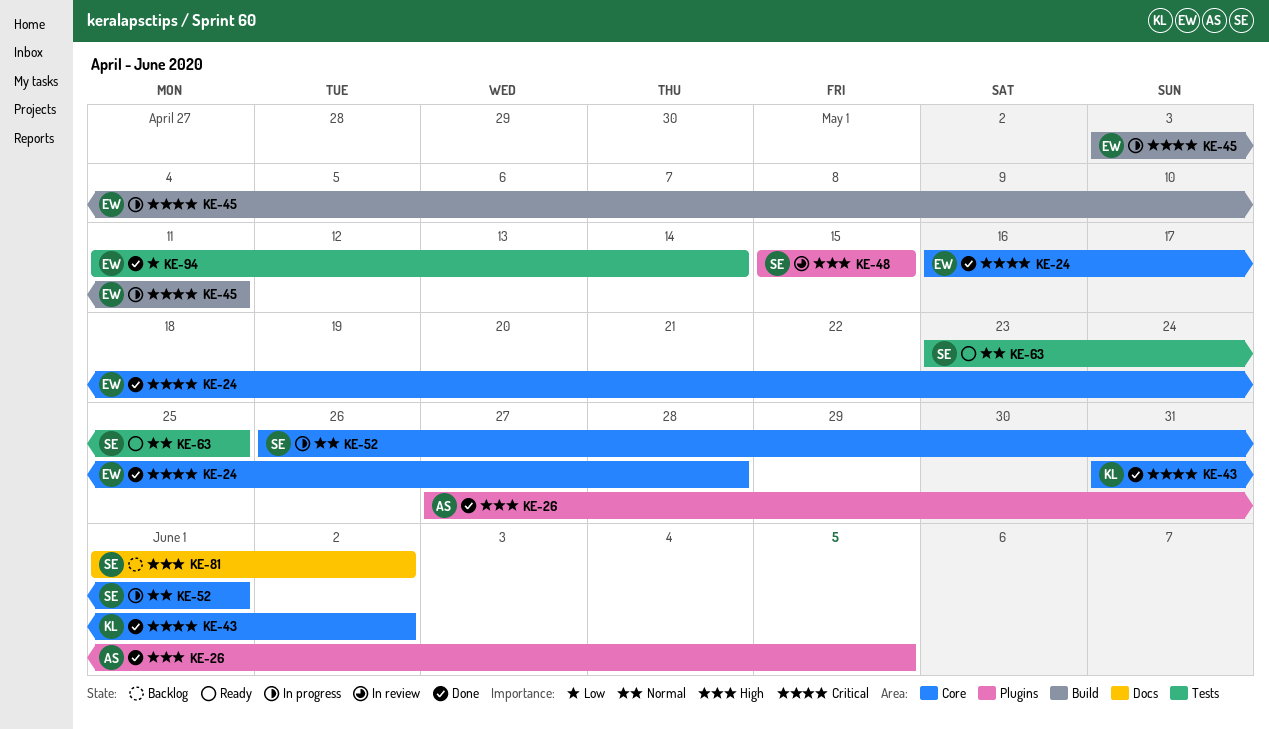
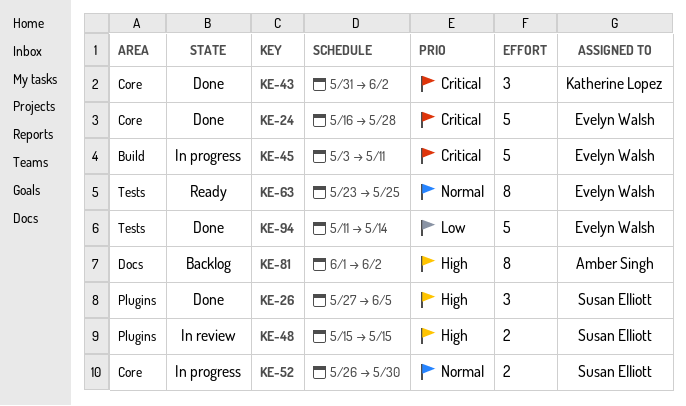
KE-26, owner: Amber Singh -> Susan Elliott
KE-52, due: Jun 1 -> May 30
KE-63, owner: Susan Elliott -> Evelyn Walsh
KE-81, owner: Susan Elliott -> Amber Singh

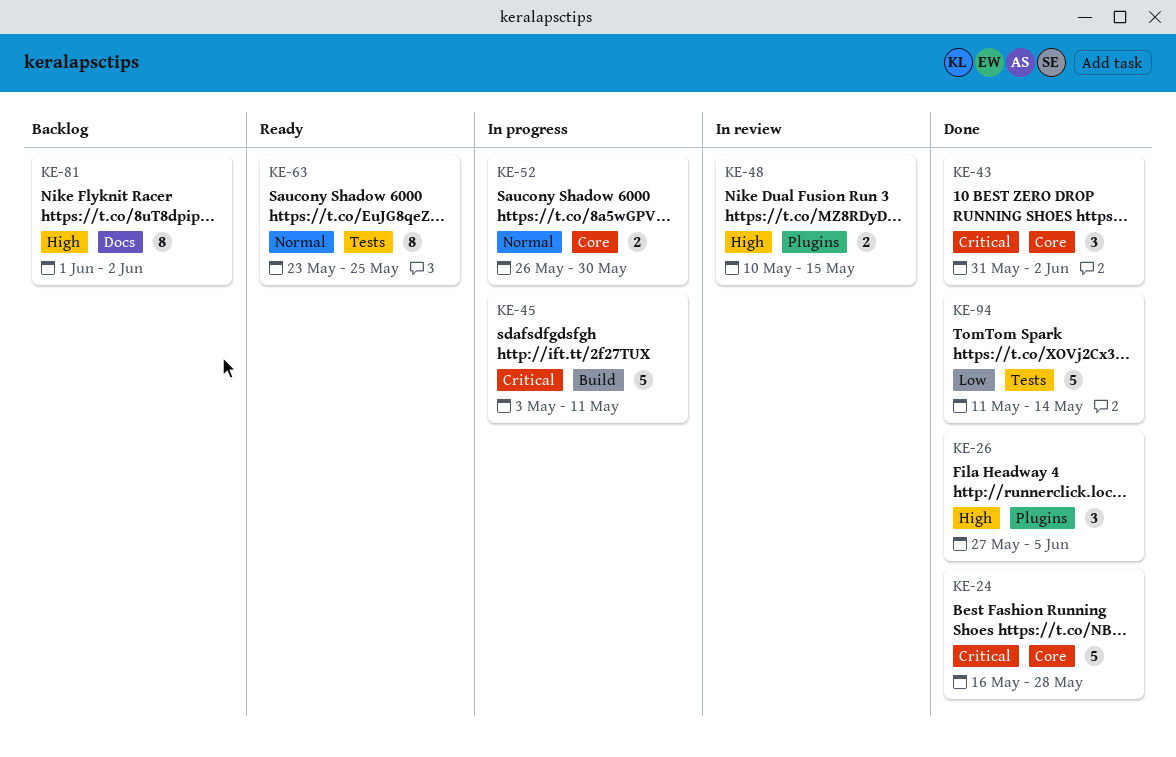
KE-48, start: May 15 -> May 10

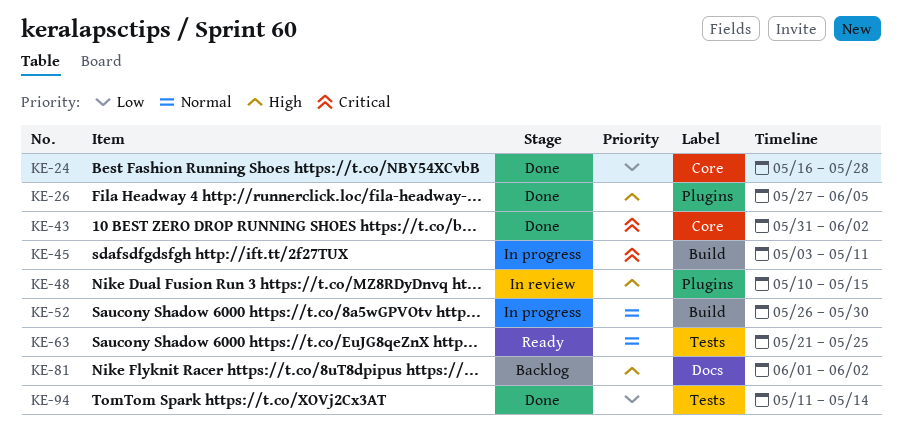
KE-24, priority: Critical -> Low
KE-52, label: Core -> Build
KE-63, start: May 23 -> May 21

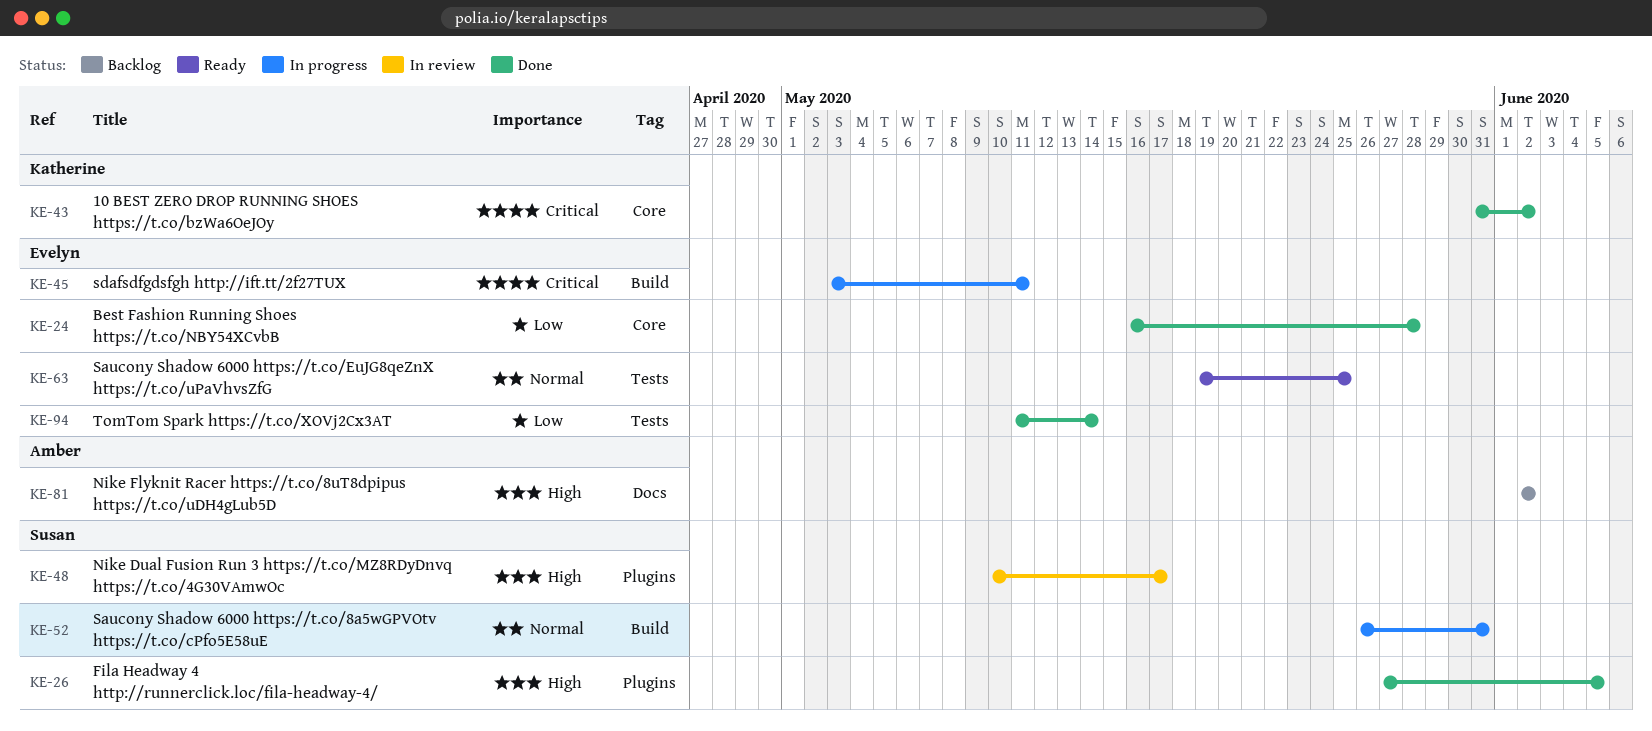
KE-48, due: May 15 -> May 17
KE-52, due: May 30 -> May 31
KE-63, start: May 21 -> May 19
KE-81, start: Jun 1 -> Jun 2

